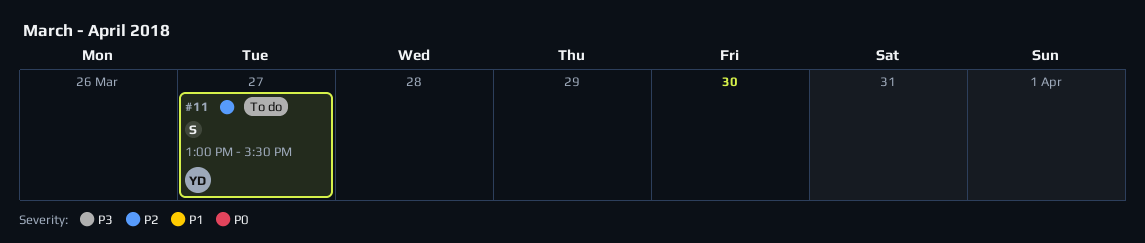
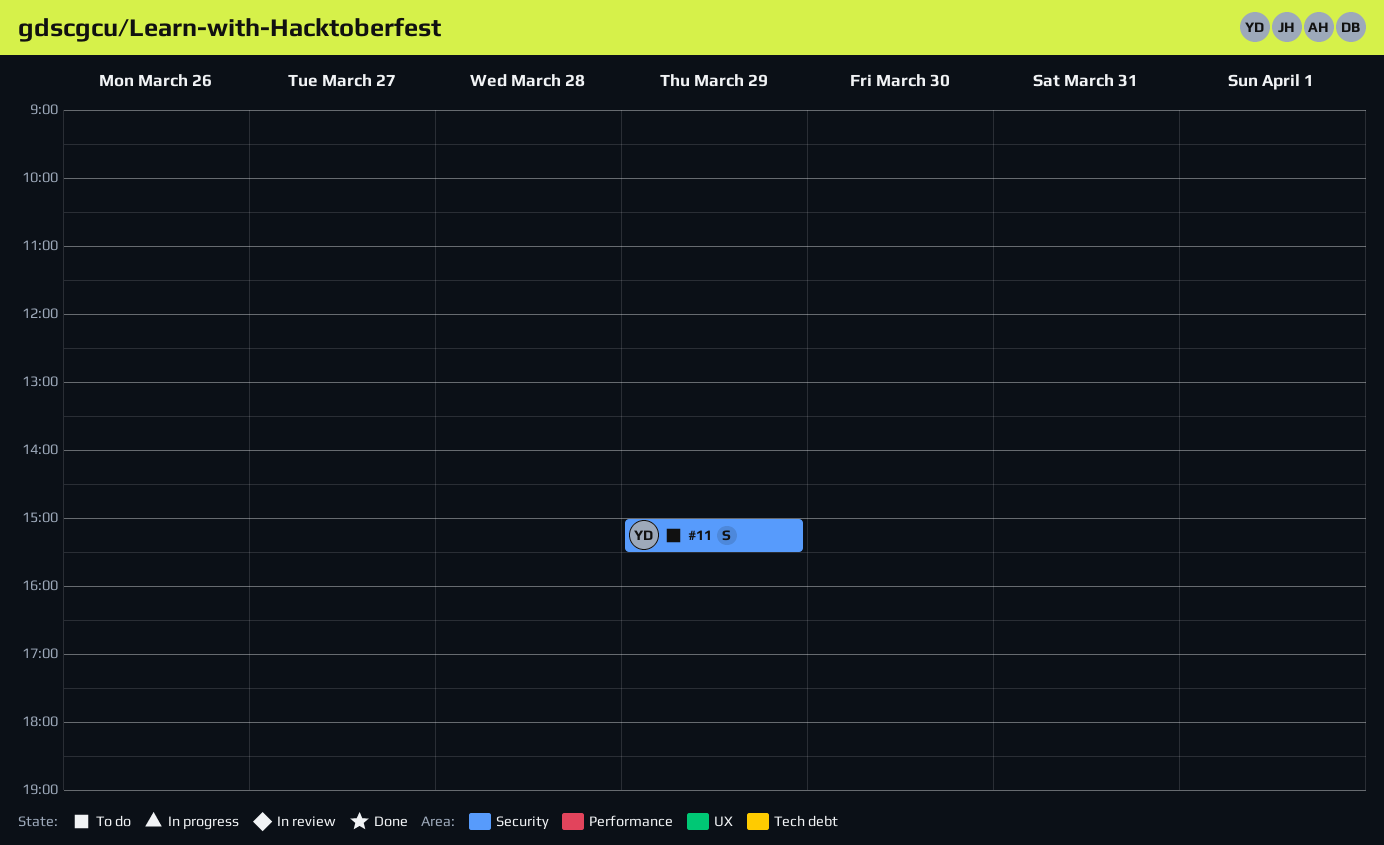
#11, day: Mar 27 -> Mar 29
#11, begins: 13:00 -> 15:00

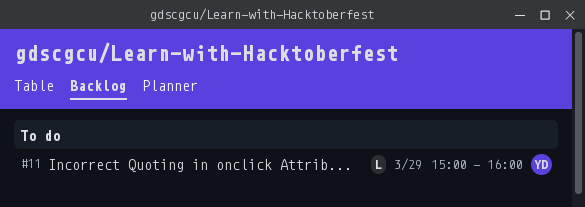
#11, estimate: S -> L
#11, ends: 15:30 -> 16:00

